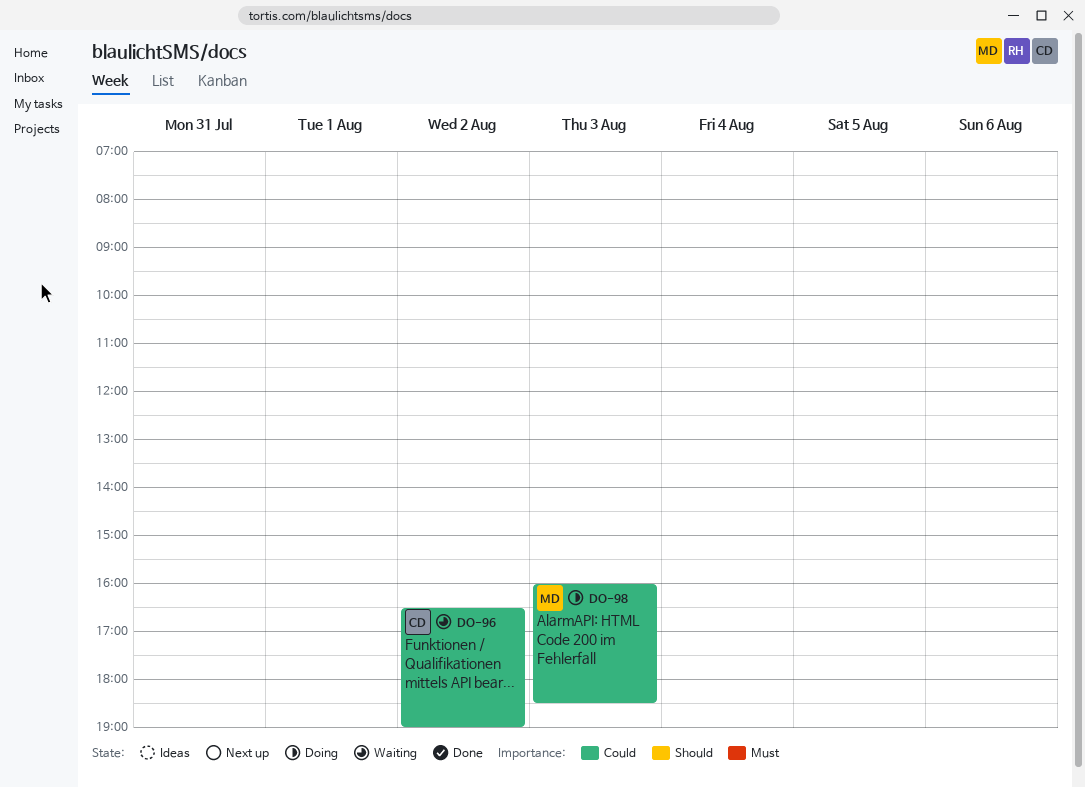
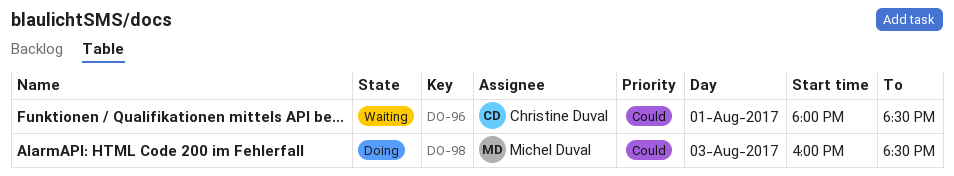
DO-96, day: Aug 2 -> Aug 1
DO-96, begins: 16:30 -> 18:00
DO-96, ends: 19:00 -> 18:30

